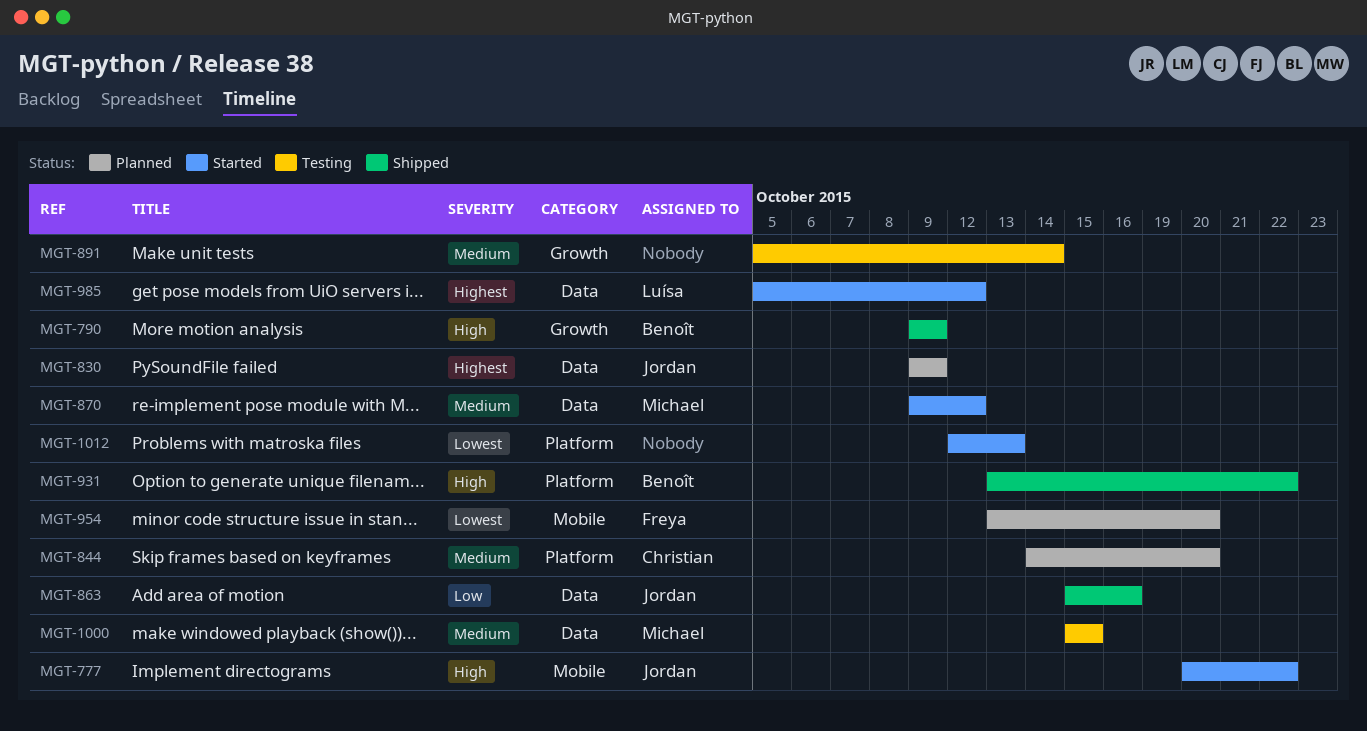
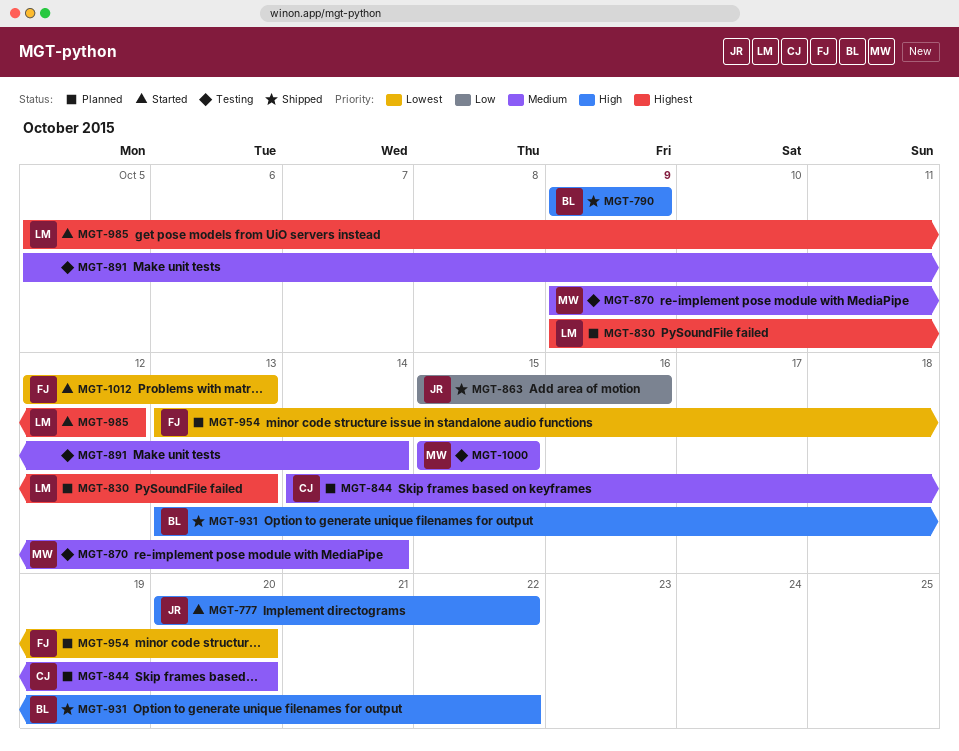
MGT-830, owner: Jordan -> Luísa
MGT-830, due: Oct 9 -> Oct 13
MGT-870, status: Started -> Testing
MGT-870, due: Oct 12 -> Oct 14
MGT-1012, owner: none -> Freya

